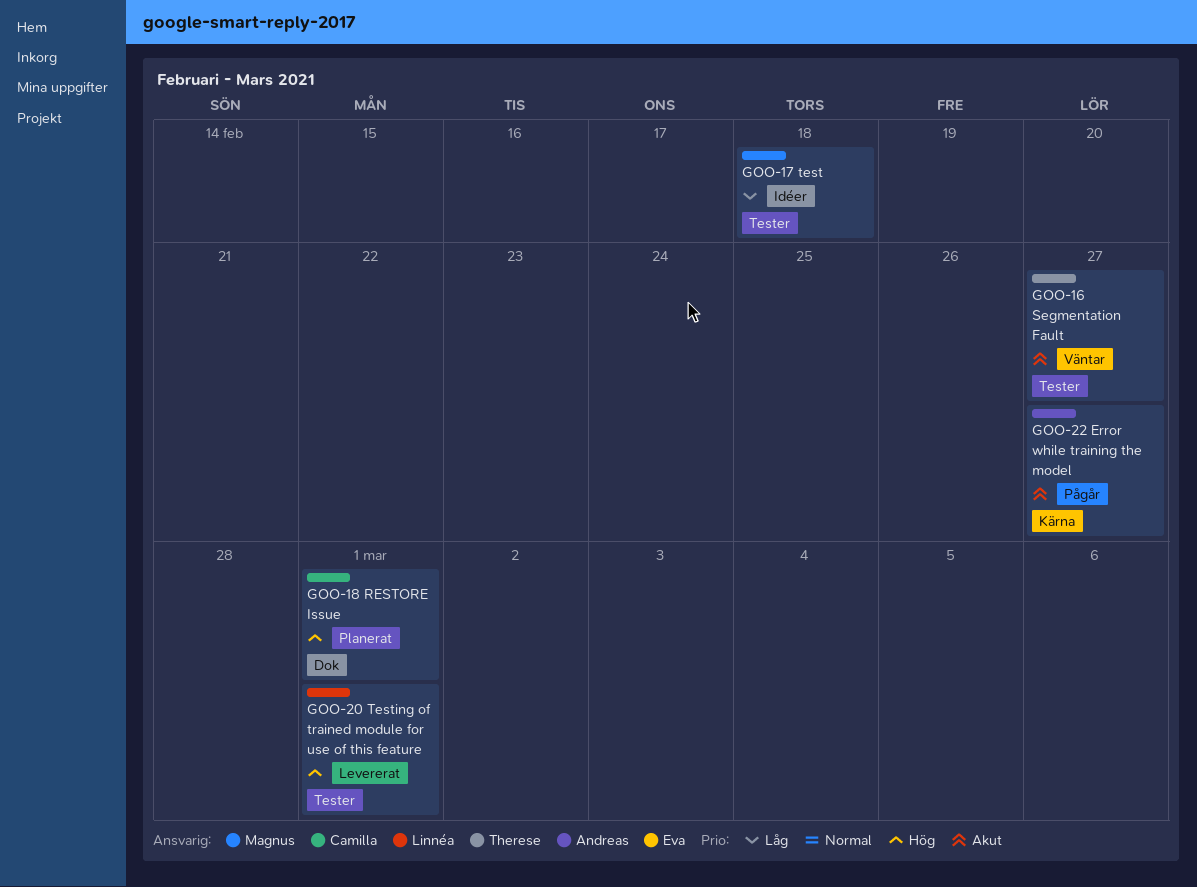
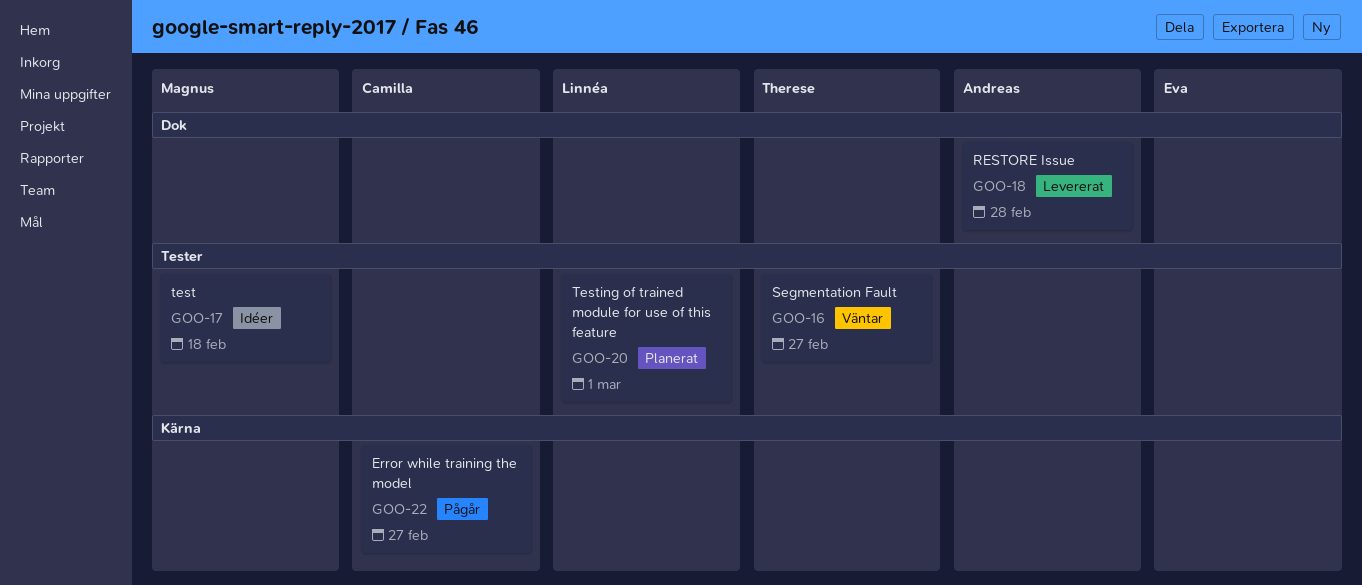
GOO-18, status: Planerat -> Levererat
GOO-18, owner: Camilla -> Andreas
GOO-18, due: Mar 1 -> Feb 28
GOO-20, status: Levererat -> Planerat
GOO-22, owner: Andreas -> Camilla

